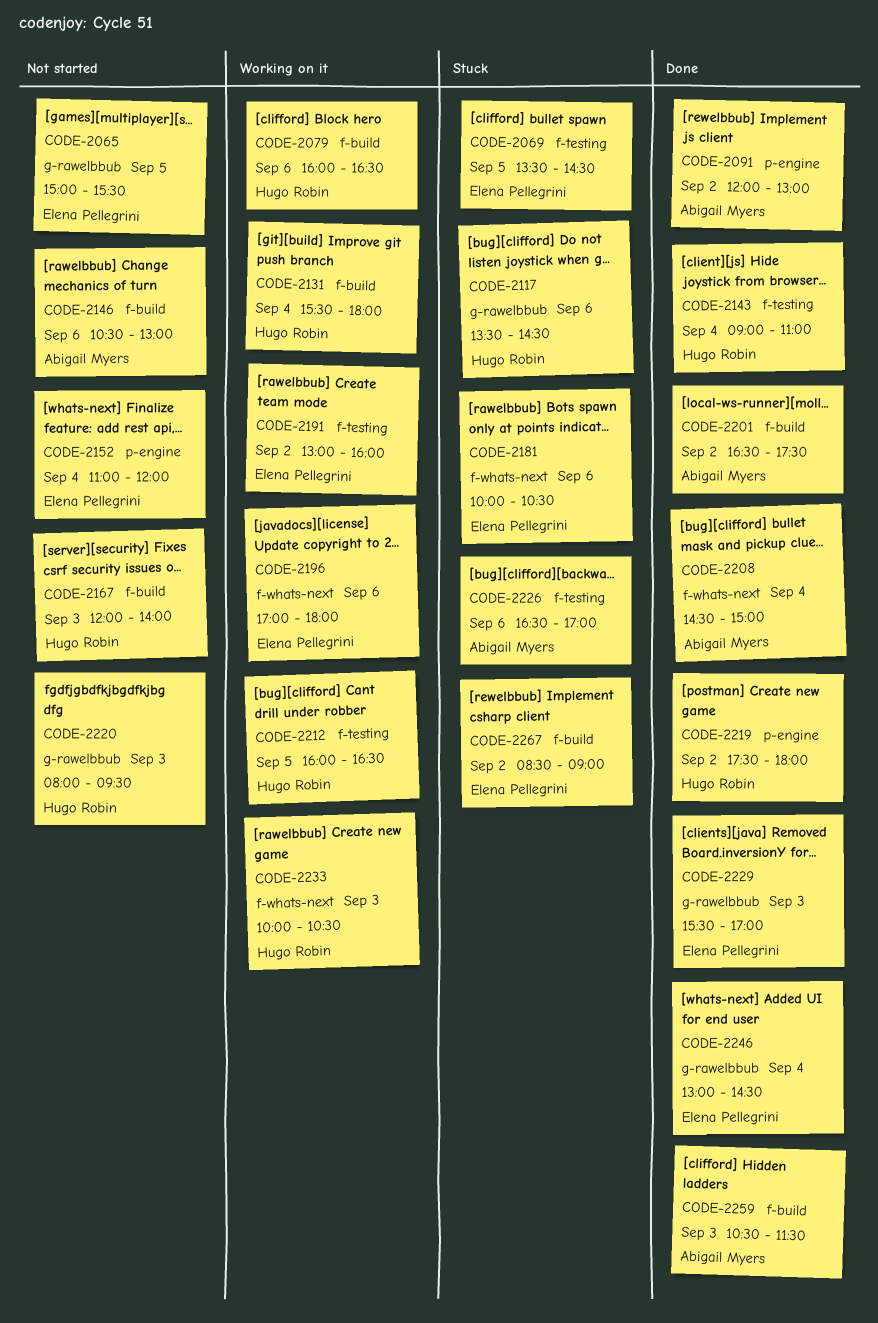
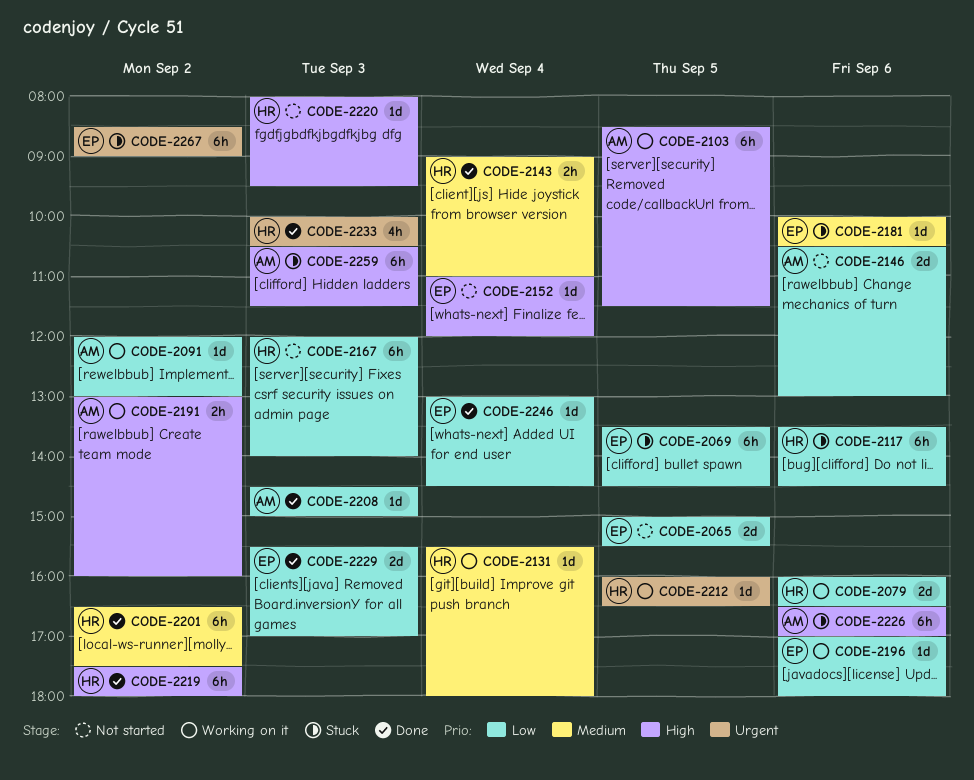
CODE-2091, status: Done -> Working on it
CODE-2103: none -> present
CODE-2191, owner: Elena Pellegrini -> Abigail Myers
CODE-2201, owner: Abigail Myers -> Hugo Robin
CODE-2208, day: Sep 4 -> Sep 3
CODE-2233, status: Working on it -> Done
CODE-2259, status: Done -> Stuck

